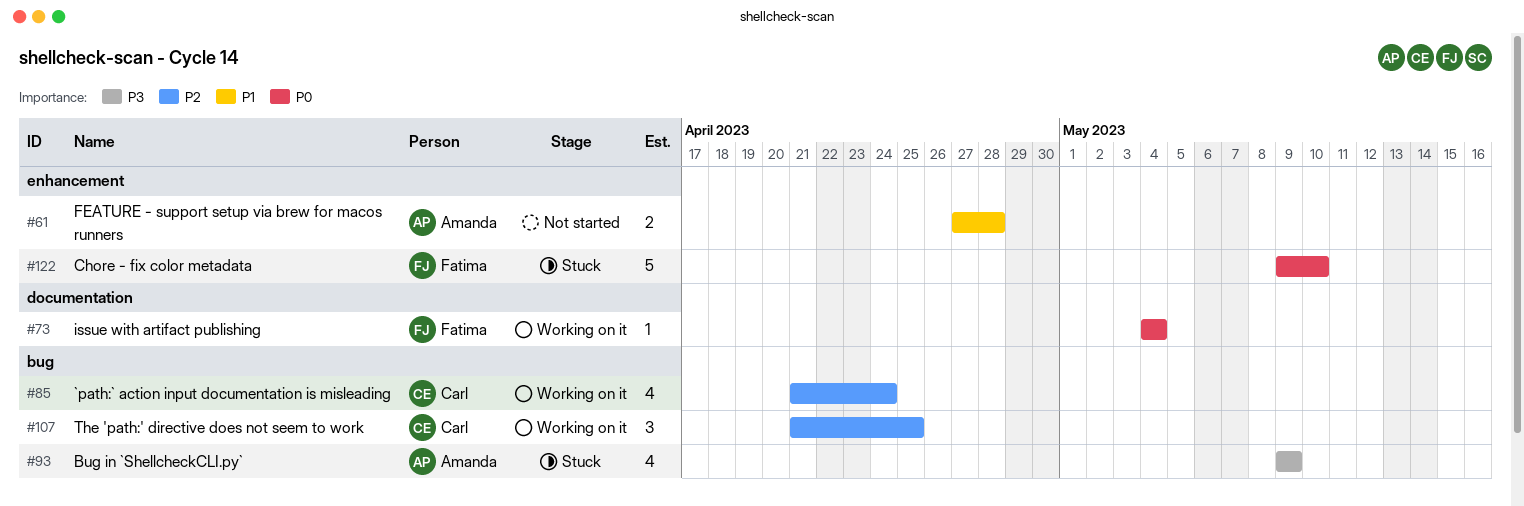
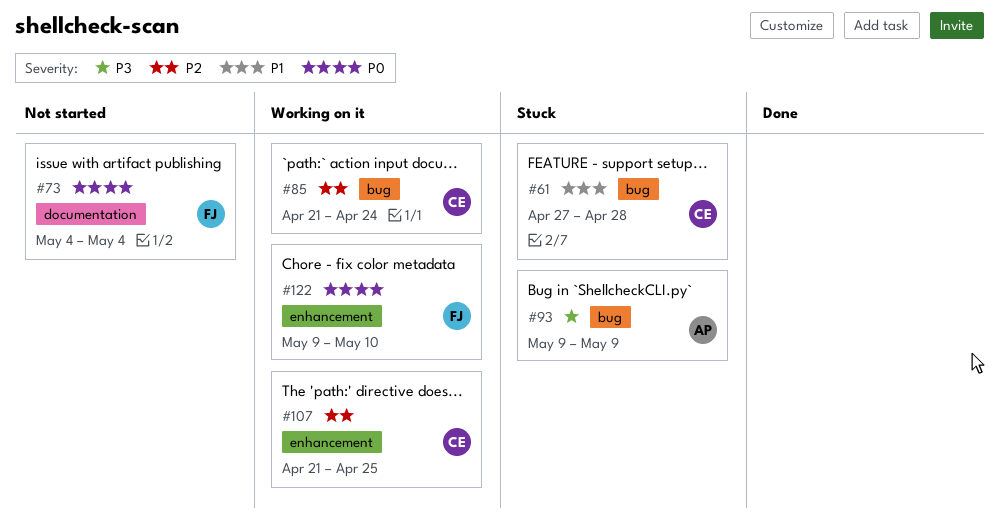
#61, status: Not started -> Stuck
#61, owner: Amanda -> Carl
#61, label: enhancement -> bug
#73, status: Working on it -> Not started
#107, label: bug -> enhancement
#122, status: Stuck -> Working on it

